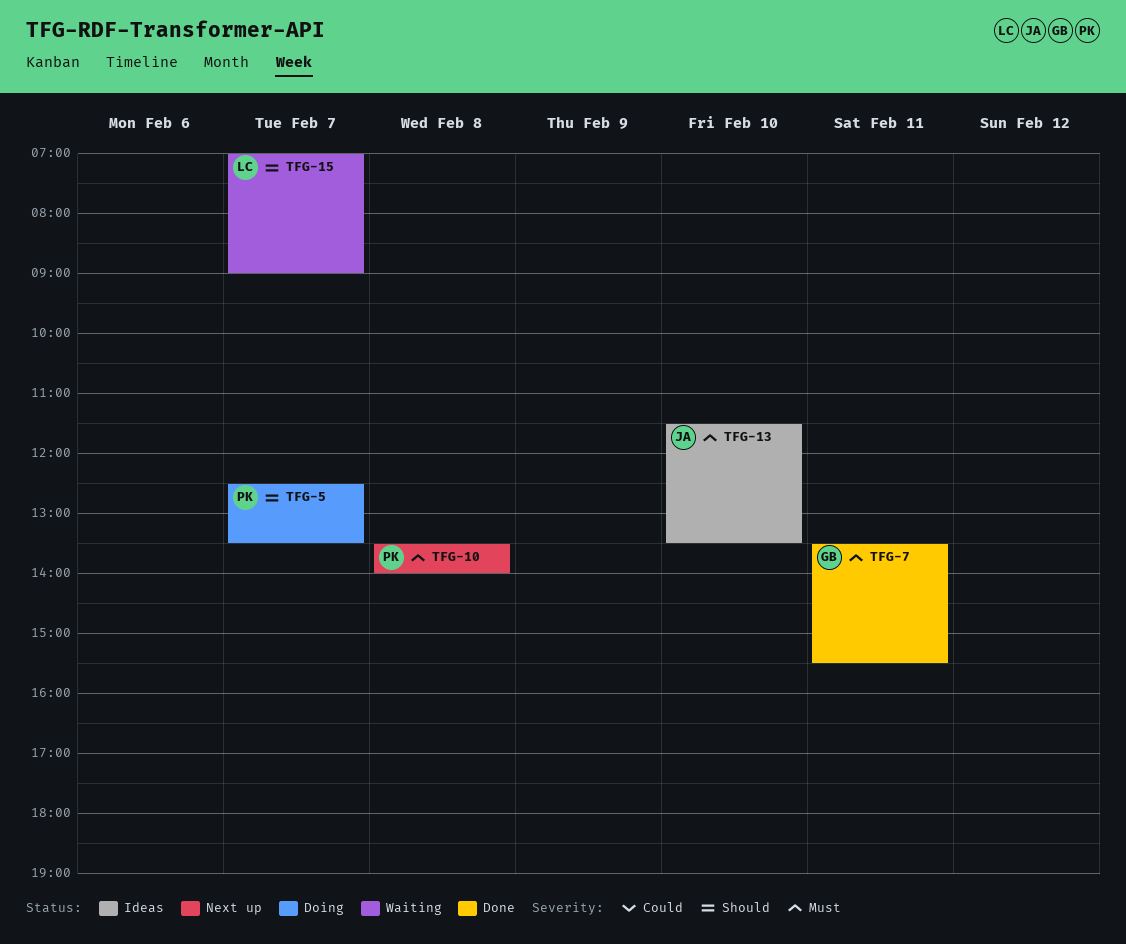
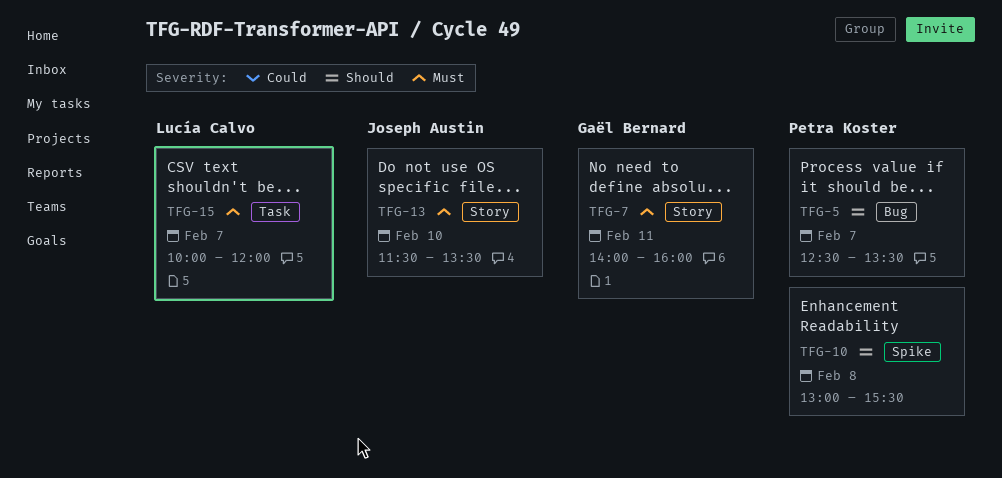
TFG-7, begins: 13:30 -> 14:00
TFG-7, ends: 15:30 -> 16:00
TFG-10, priority: Must -> Should
TFG-10, begins: 13:30 -> 13:00
TFG-10, ends: 14:00 -> 15:30
TFG-15, priority: Should -> Must
TFG-15, begins: 07:00 -> 10:00
TFG-15, ends: 09:00 -> 12:00

